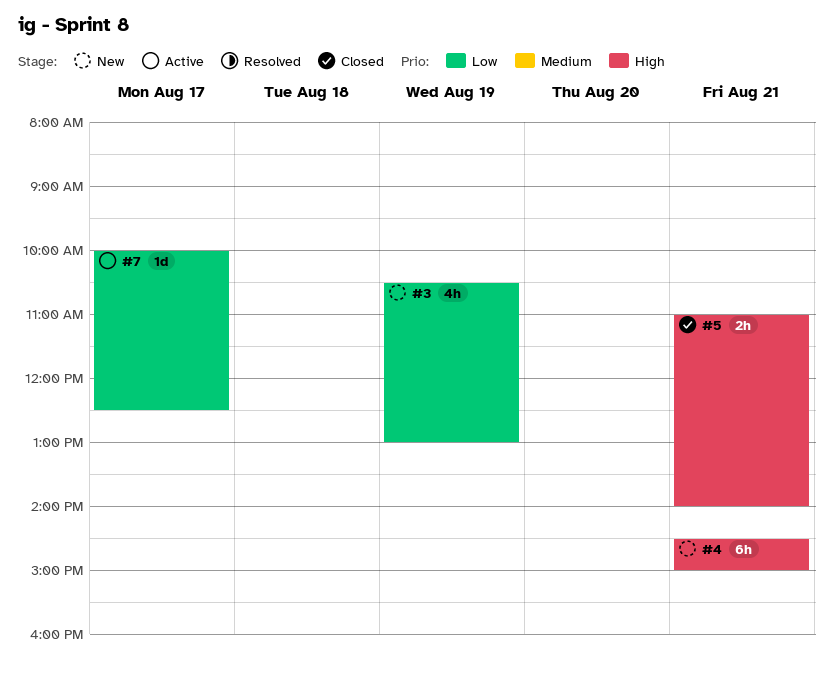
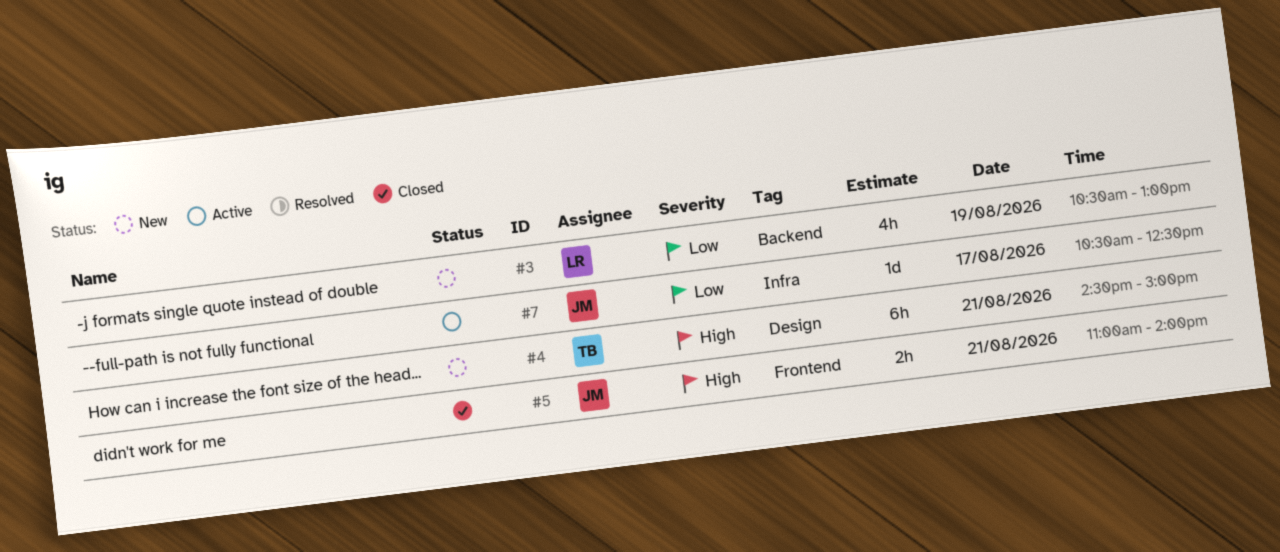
#7, begins: 10:00 -> 10:30

